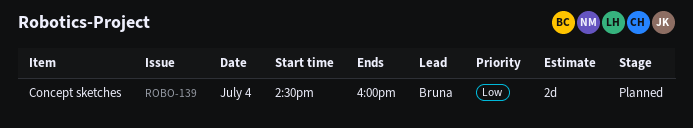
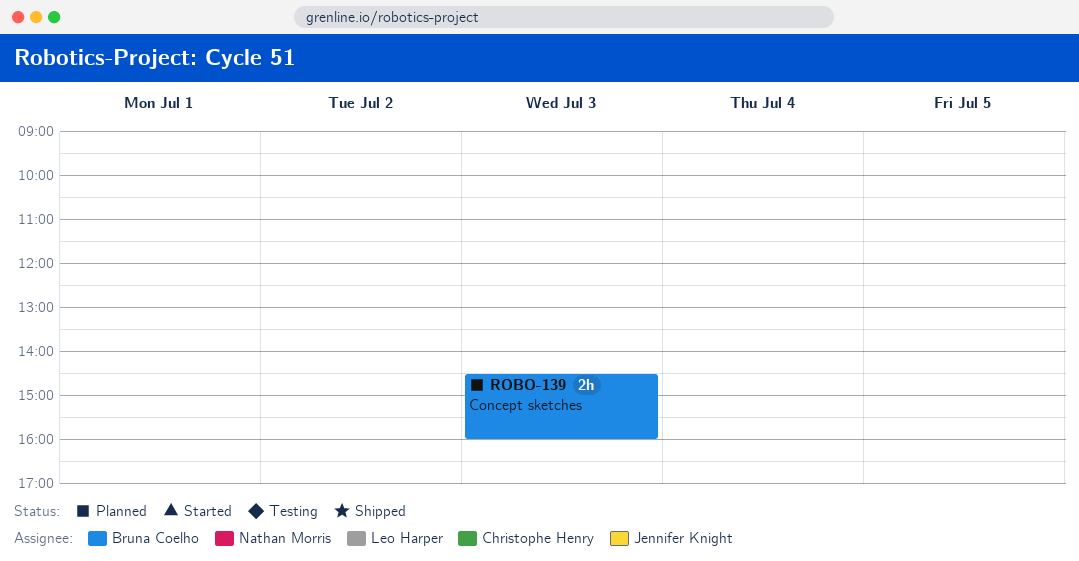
ROBO-139, estimate: 2d -> 2h
ROBO-139, day: Jul 4 -> Jul 3

